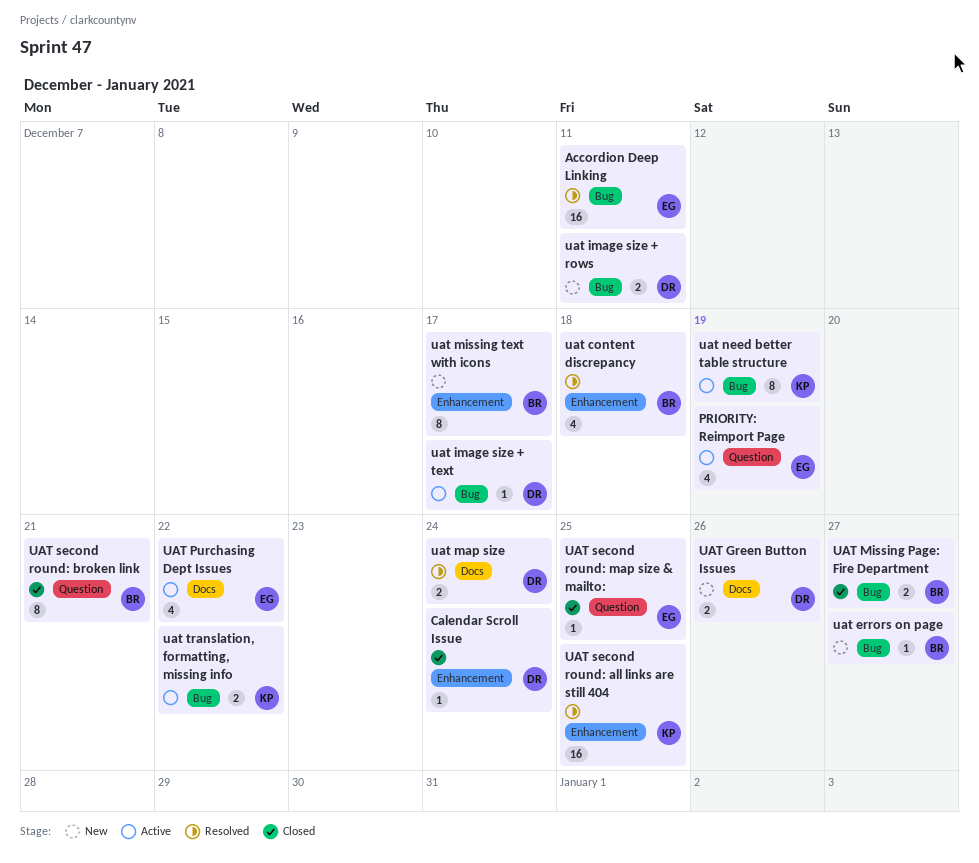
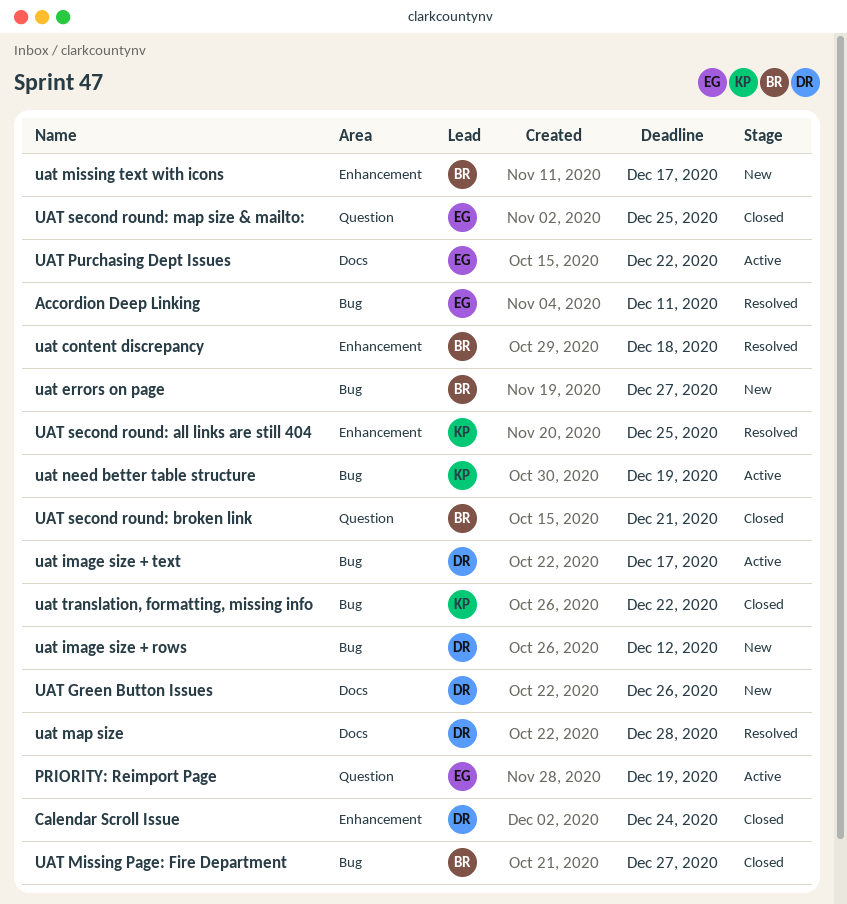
uat image size + rows, due: Dec 11 -> Dec 12
uat map size, due: Dec 24 -> Dec 28
uat translation, formatting, missing info, status: Active -> Closed

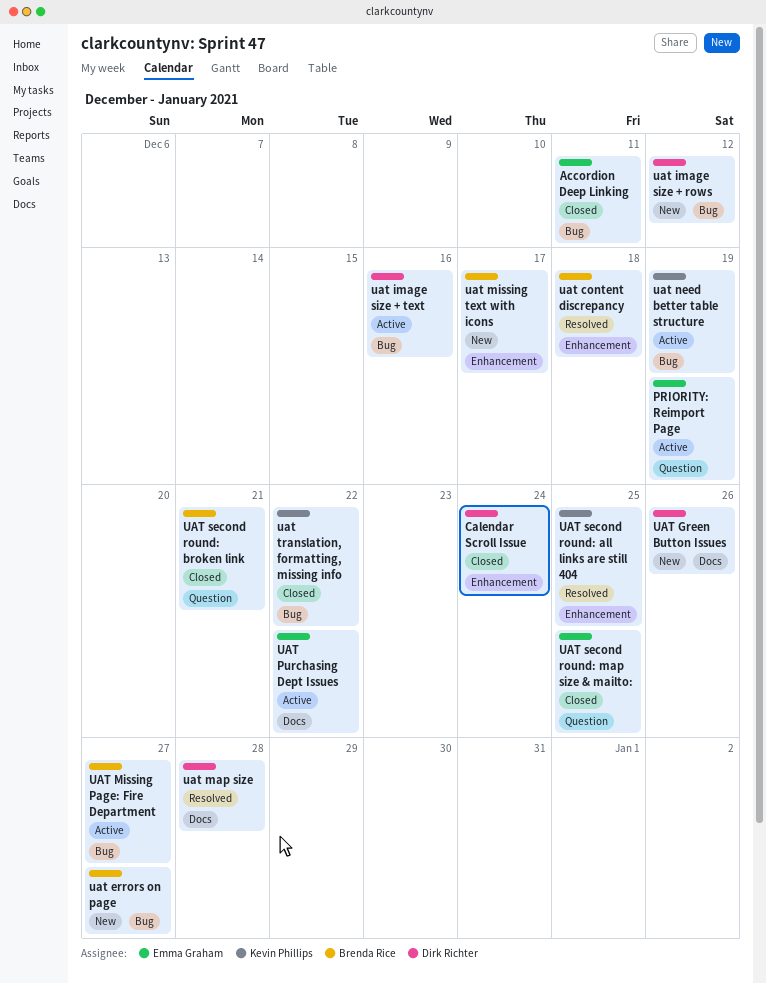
Accordion Deep Linking, status: Resolved -> Closed
uat image size + text, due: Dec 17 -> Dec 16
UAT Missing Page: Fire Department, status: Closed -> Active

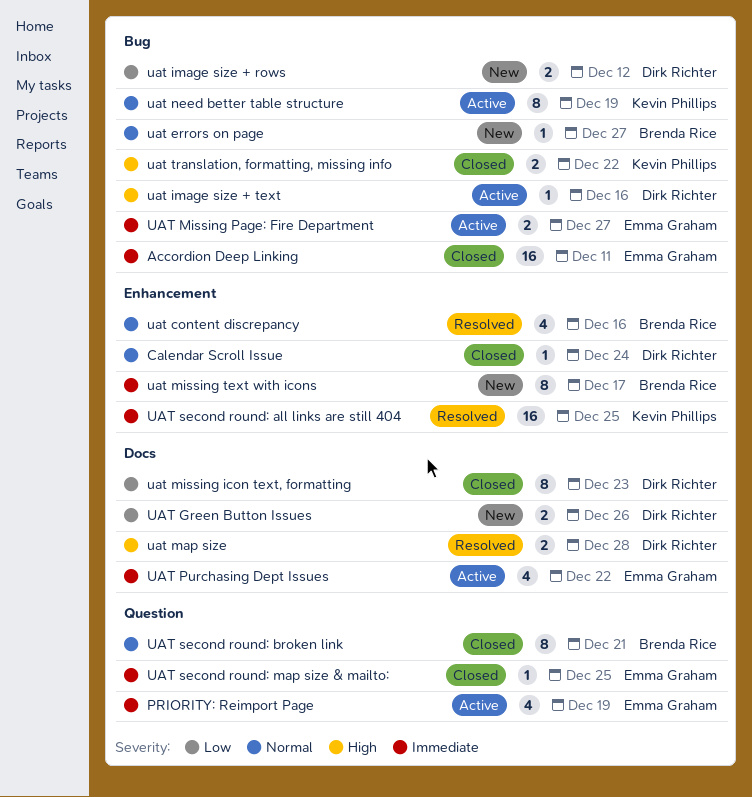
uat content discrepancy, due: Dec 18 -> Dec 16
uat missing icon text, formatting: none -> present
UAT Missing Page: Fire Department, owner: Brenda Rice -> Emma Graham

